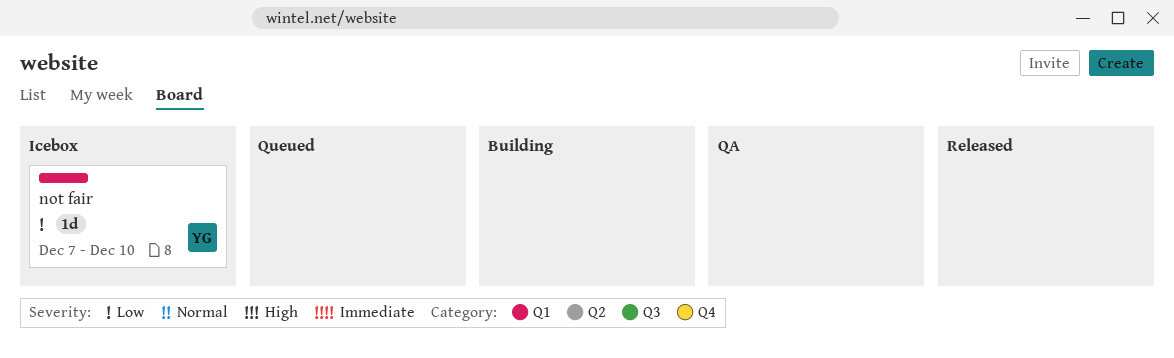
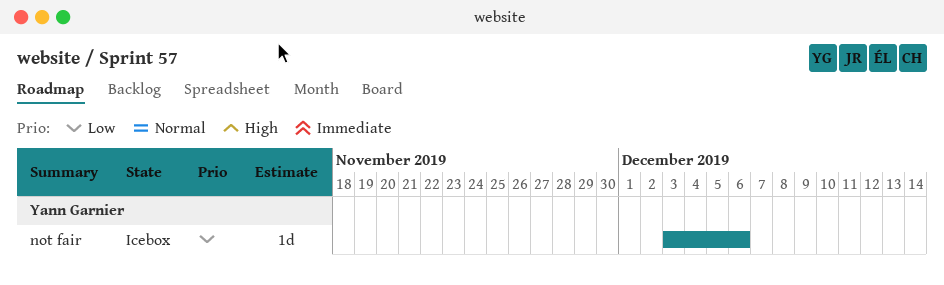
not fair, start: Dec 7 -> Dec 3
not fair, due: Dec 10 -> Dec 6

